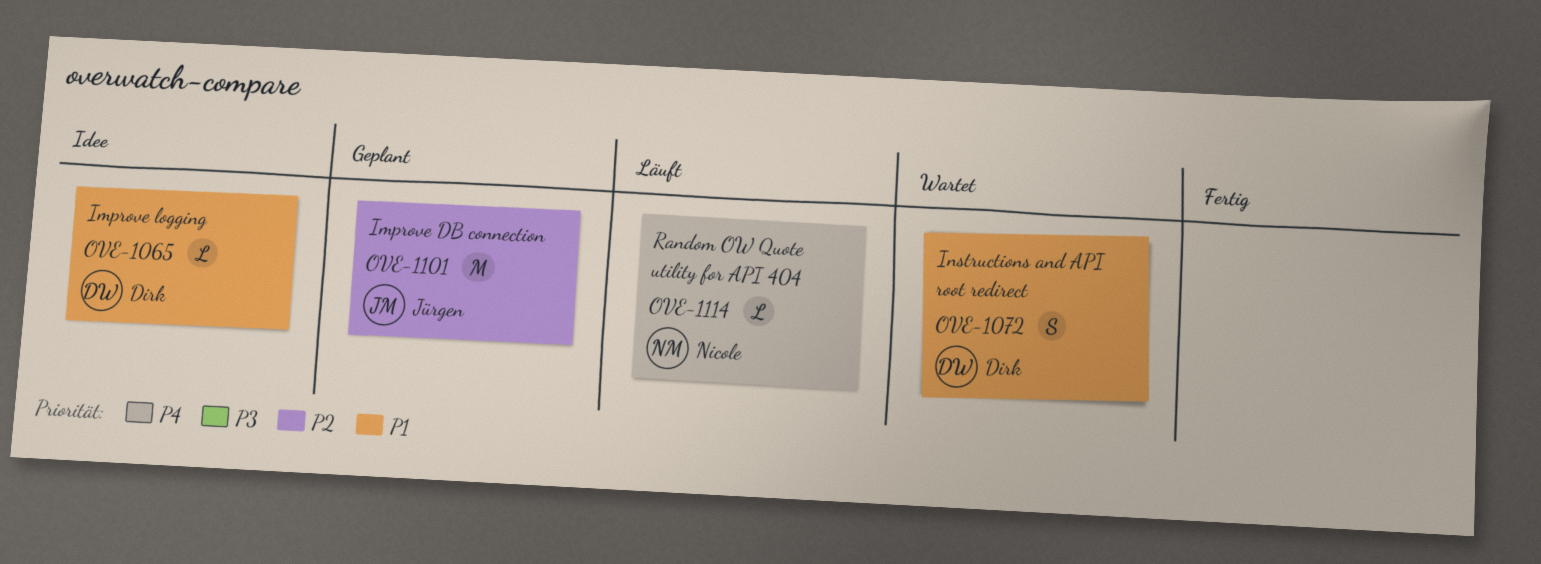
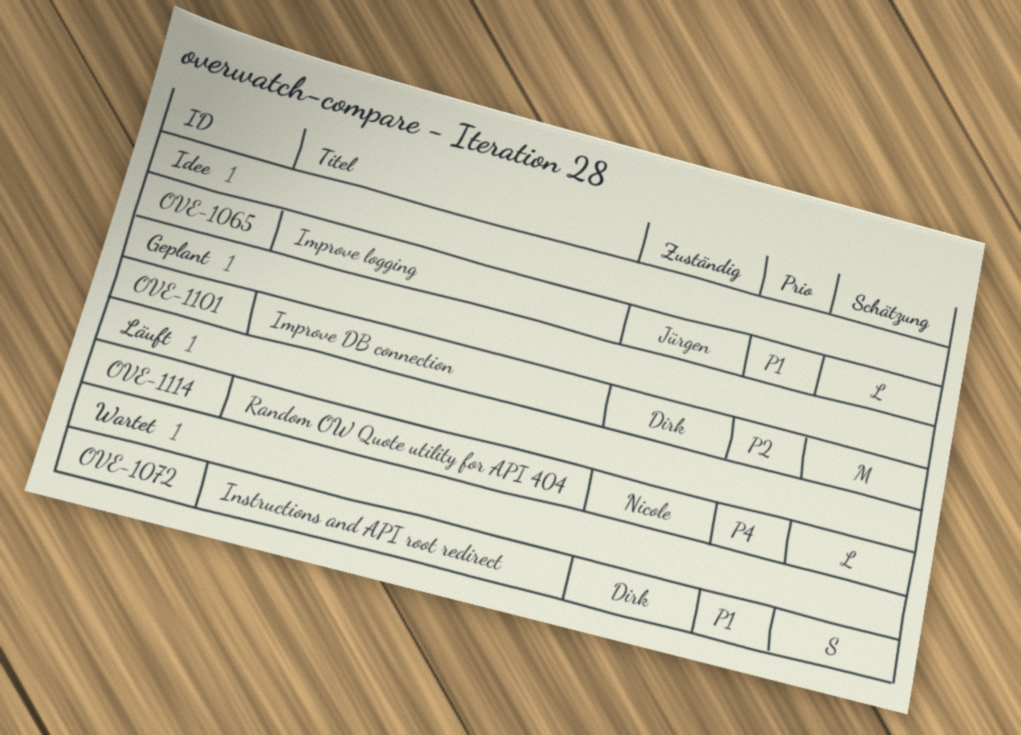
OVE-1065, owner: Dirk -> Jürgen
OVE-1101, owner: Jürgen -> Dirk

